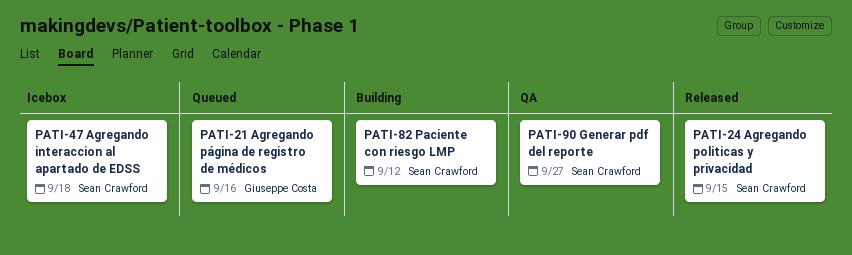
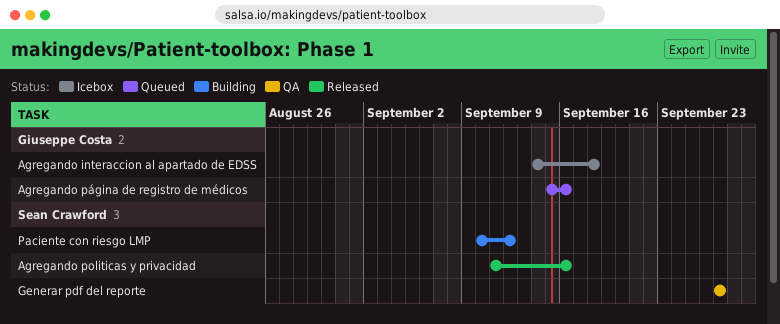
Agregando interaccion al apartado de EDSS, owner: Sean Crawford -> Giuseppe Costa
Agregando politicas y privacidad, due: Sep 15 -> Sep 16

